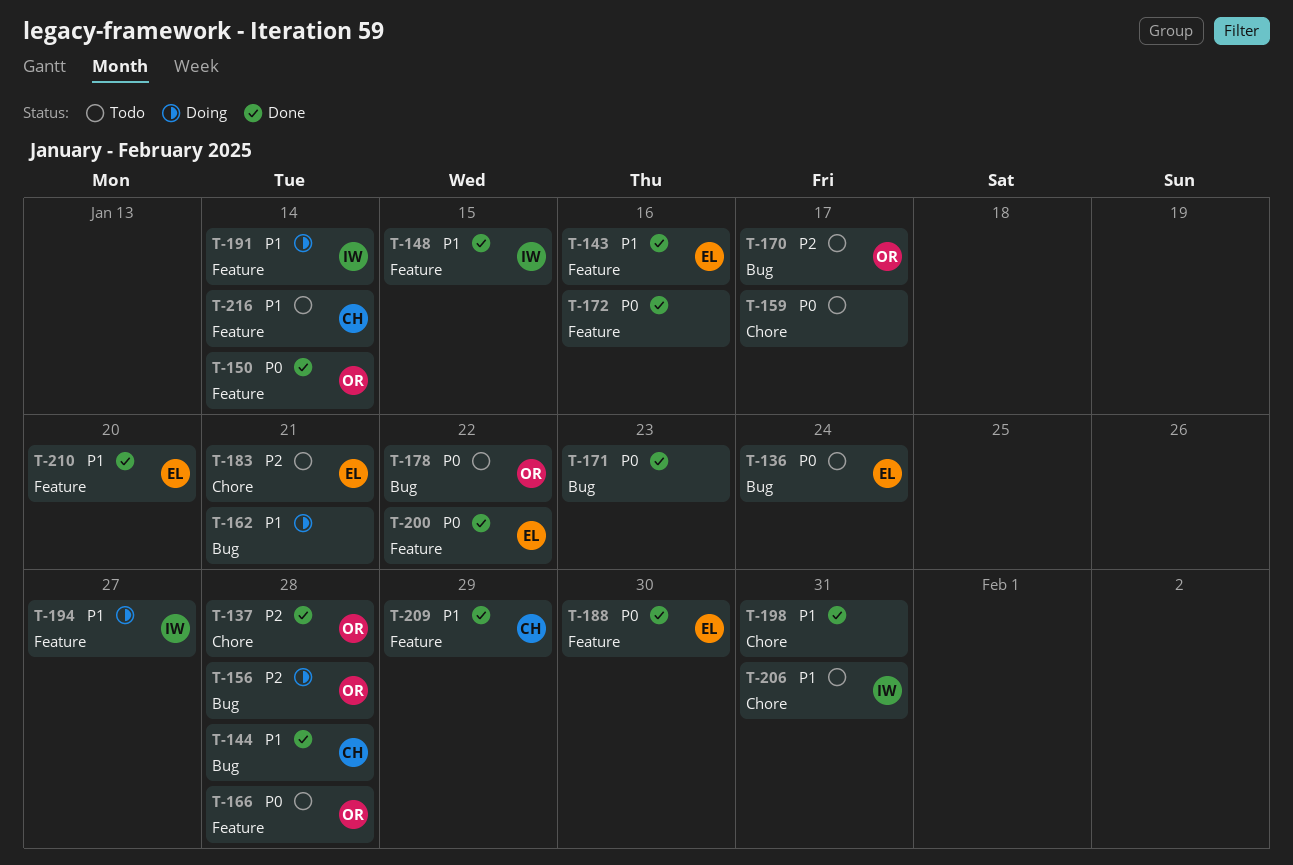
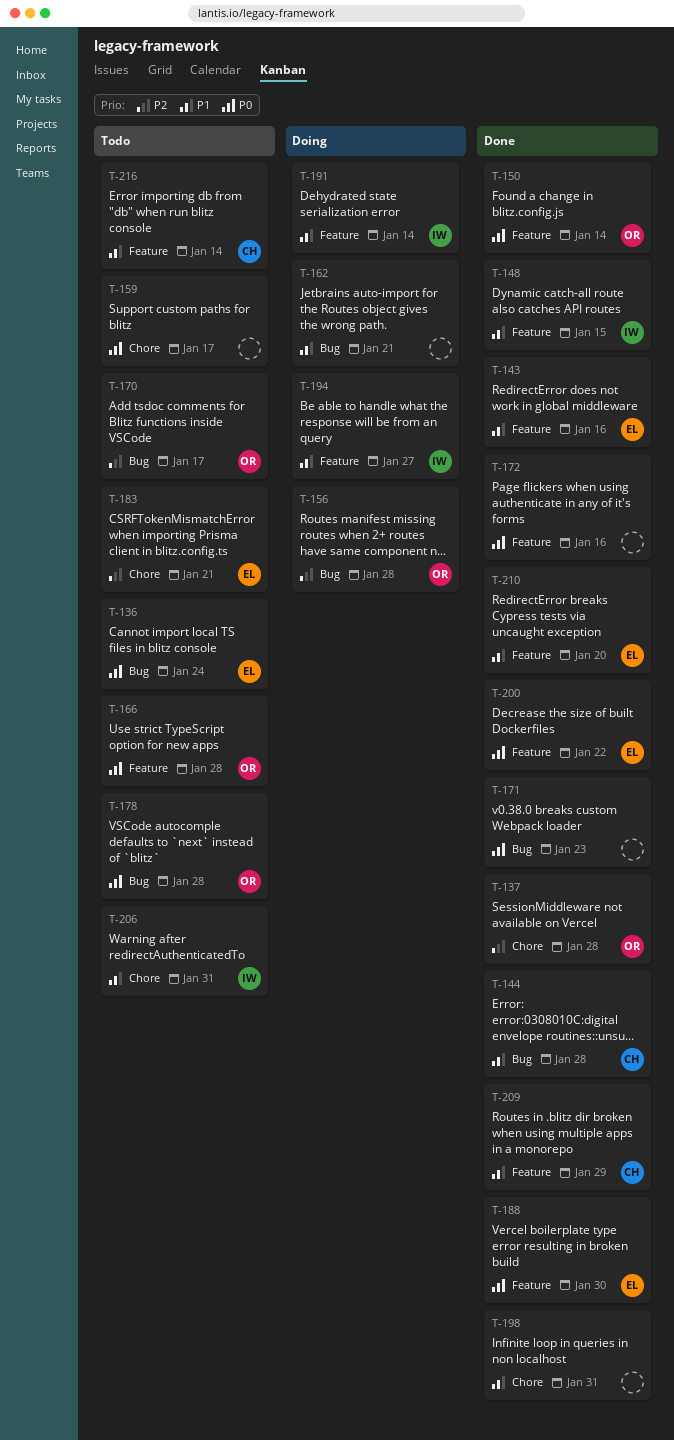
T-178, due: Jan 22 -> Jan 28

